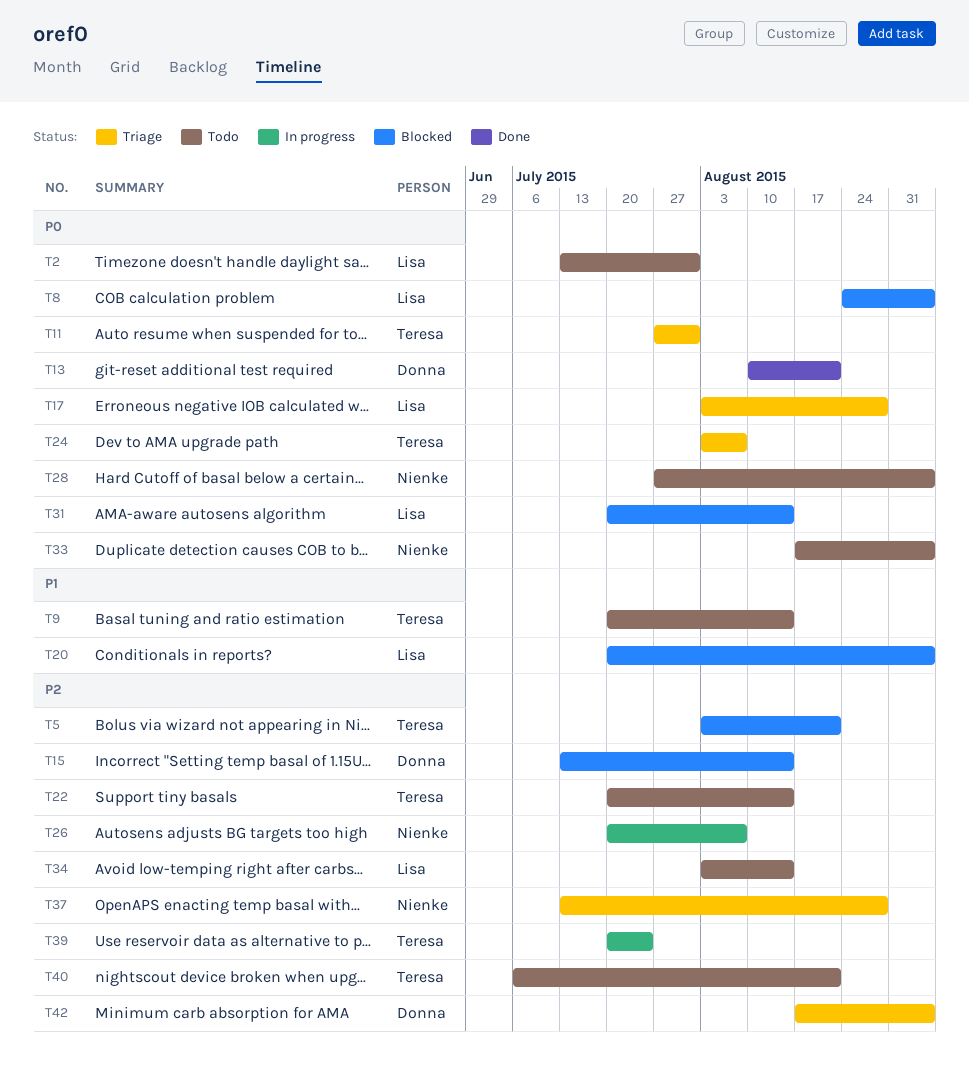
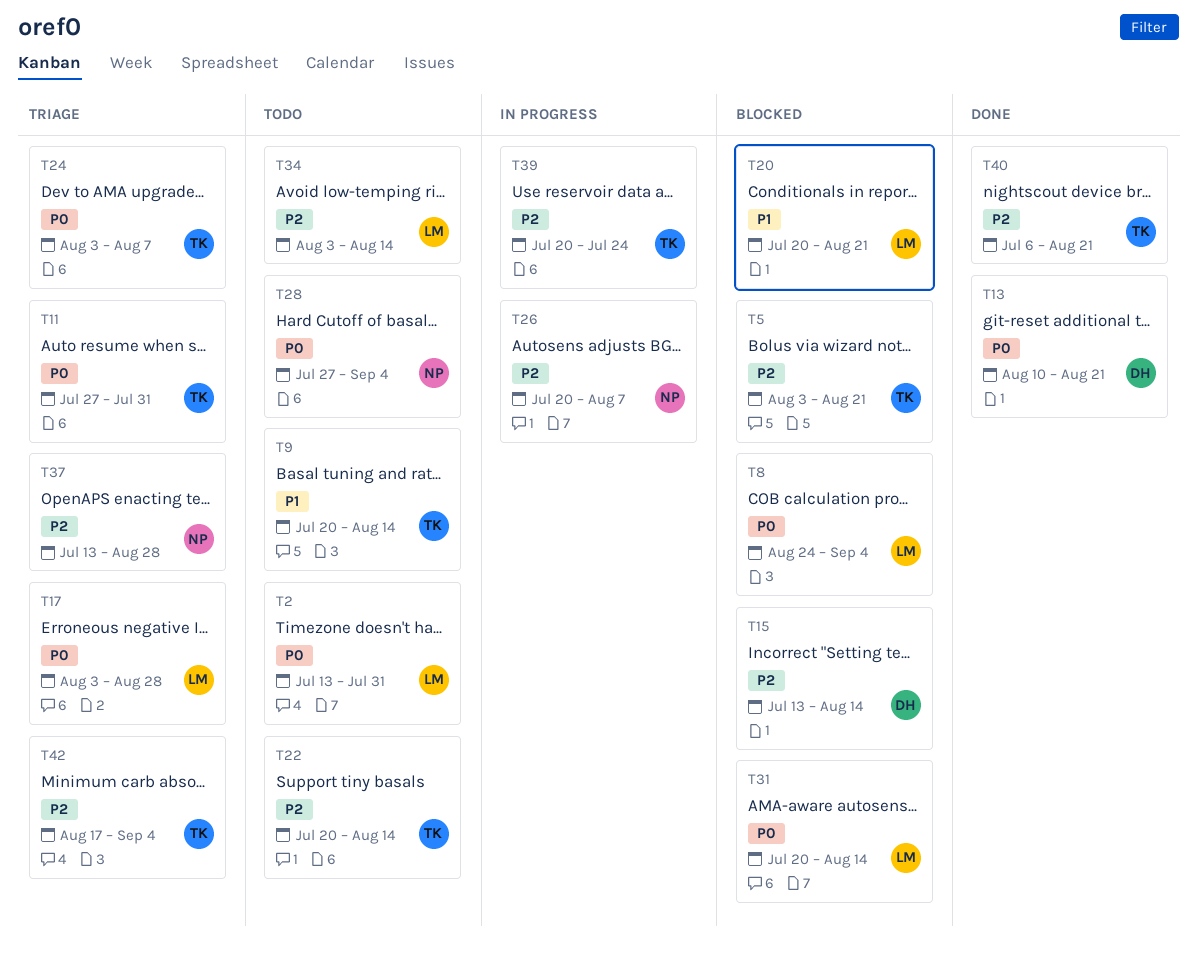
T20, due: Sep 4 -> Aug 21
T33: present -> none
T40, status: Todo -> Done
T42, owner: Donna -> Teresa

